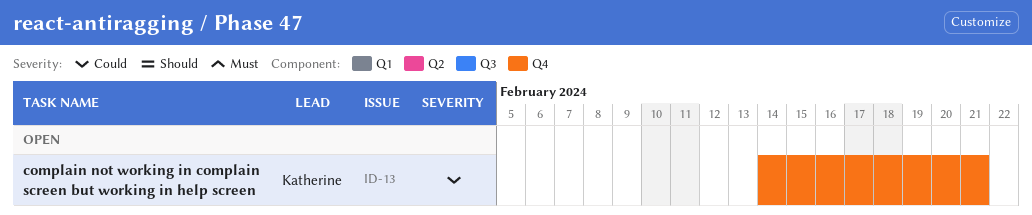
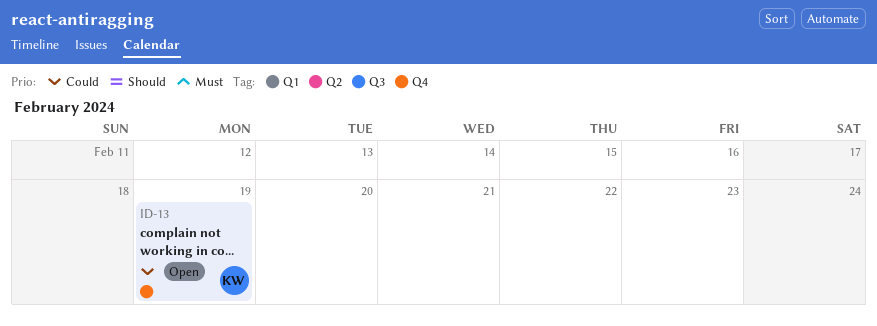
ID-13, due: Feb 21 -> Feb 19

